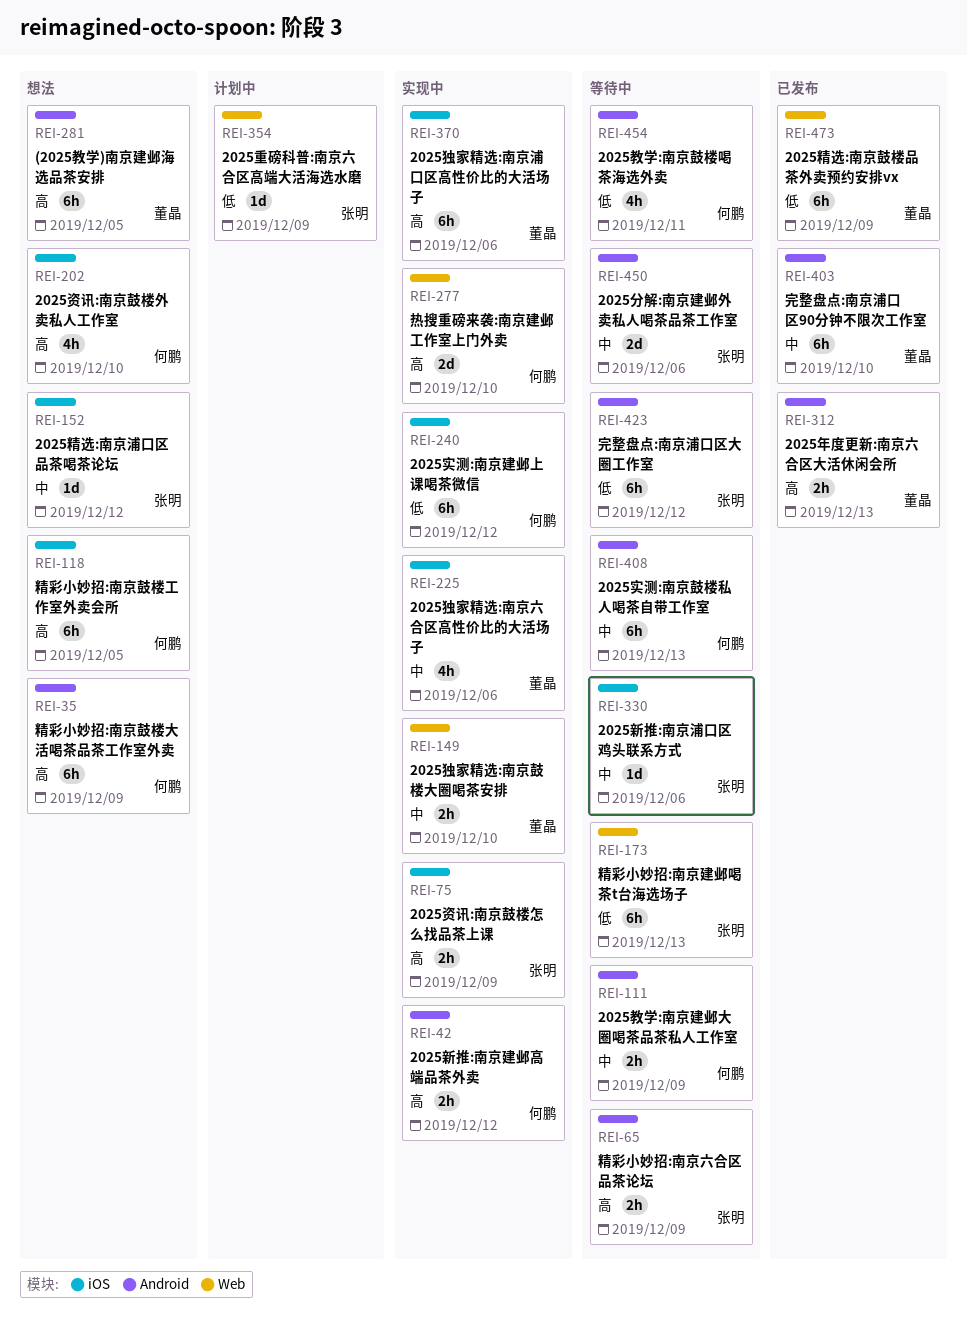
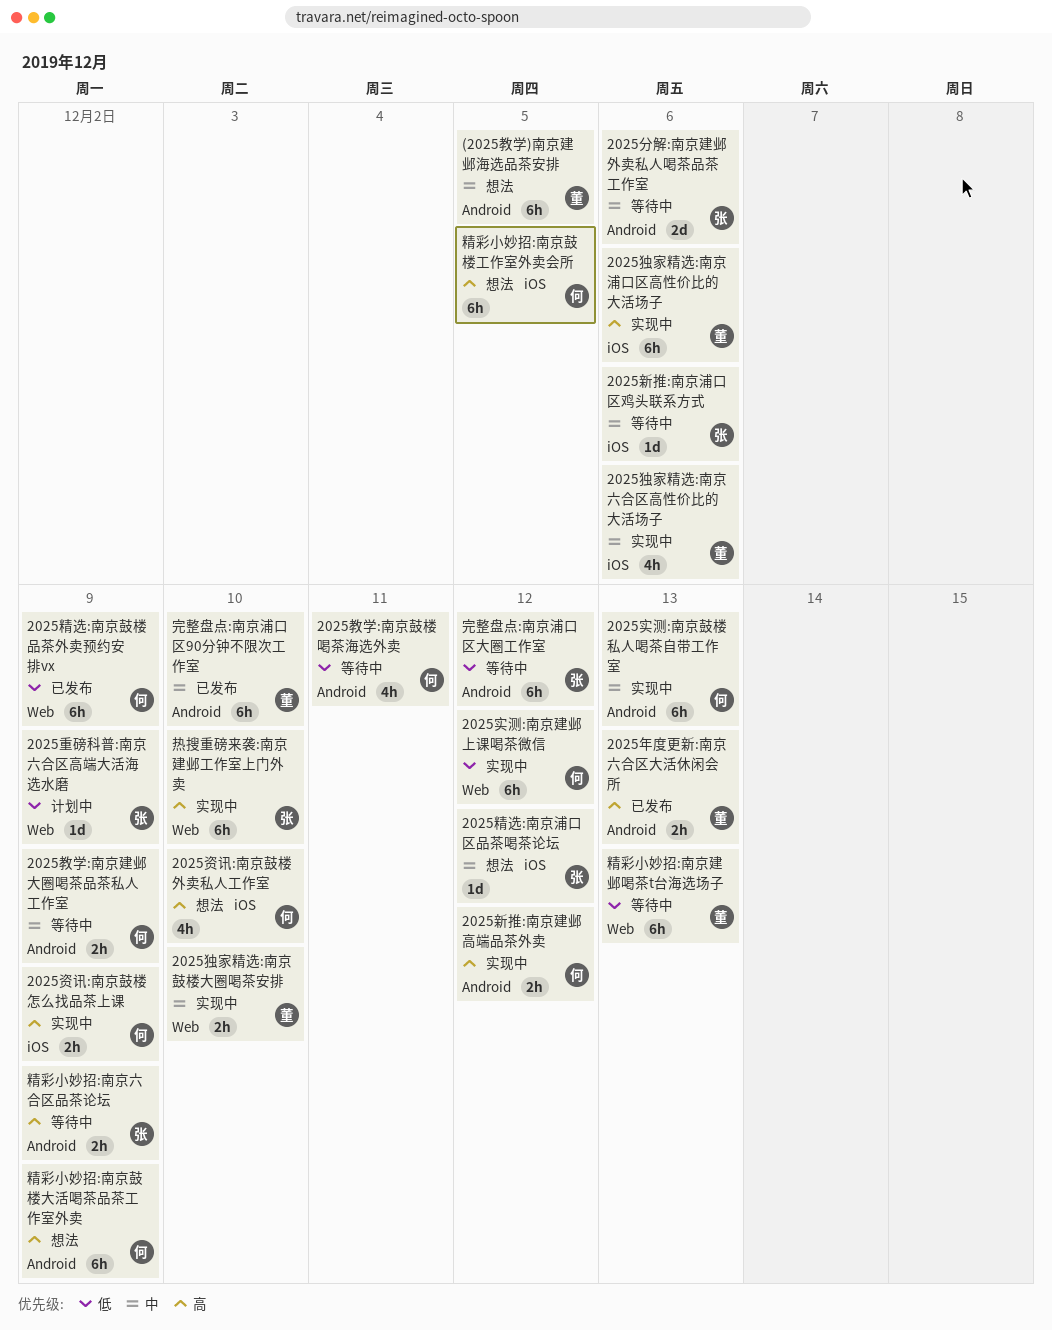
(2025教学)南京建邺海选品茶安排, priority: 高 -> 中
2025实测:南京建邺上课喝茶微信, label: iOS -> Web
2025实测:南京鼓楼私人喝茶自带工作室, status: 等待中 -> 实现中
2025精选:南京鼓楼品茶外卖预约安排vx, owner: 董晶 -> 何鹏
2025资讯:南京鼓楼怎么找品茶上课, owner: 张明 -> 何鹏
热搜重磅来袭:南京建邺工作室上门外卖, owner: 何鹏 -> 张明
热搜重磅来袭:南京建邺工作室上门外卖, estimate: 2d -> 6h
精彩小妙招:南京建邺喝茶t台海选场子, owner: 张明 -> 董晶

